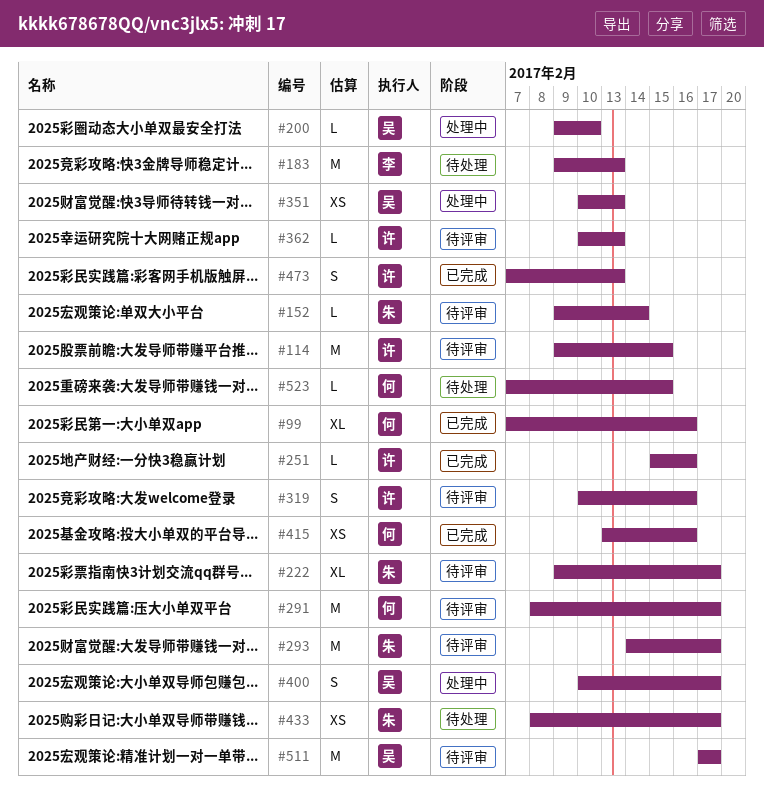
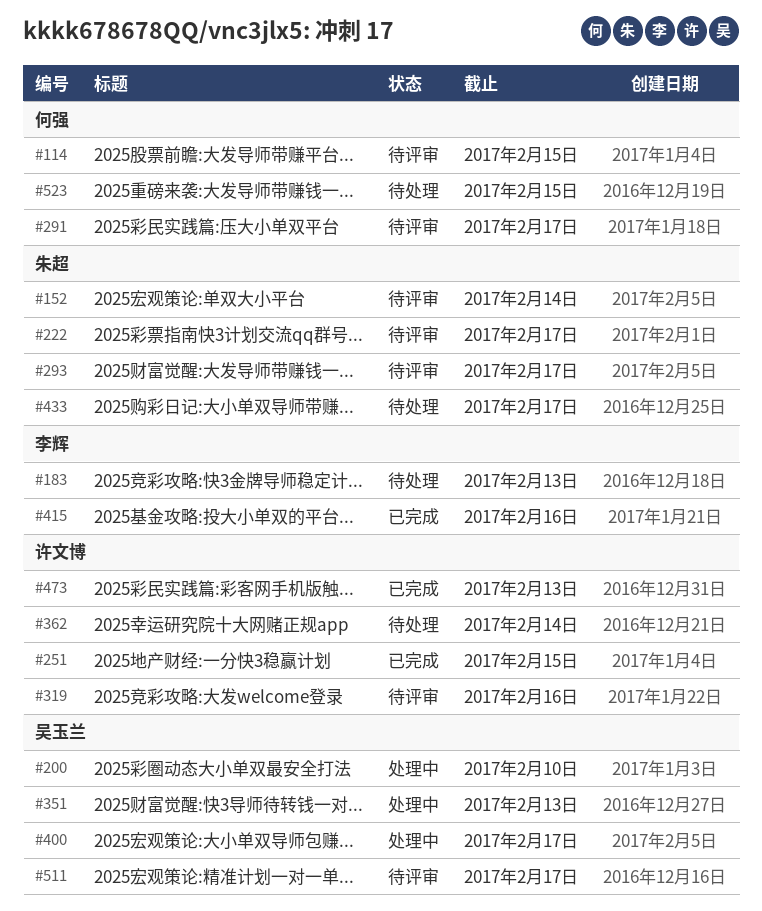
#99: present -> none
#114, owner: 许文博 -> 何强
#251, due: Feb 16 -> Feb 15
#362, status: 待评审 -> 待处理
#362, due: Feb 13 -> Feb 14
#415, owner: 何强 -> 李辉

